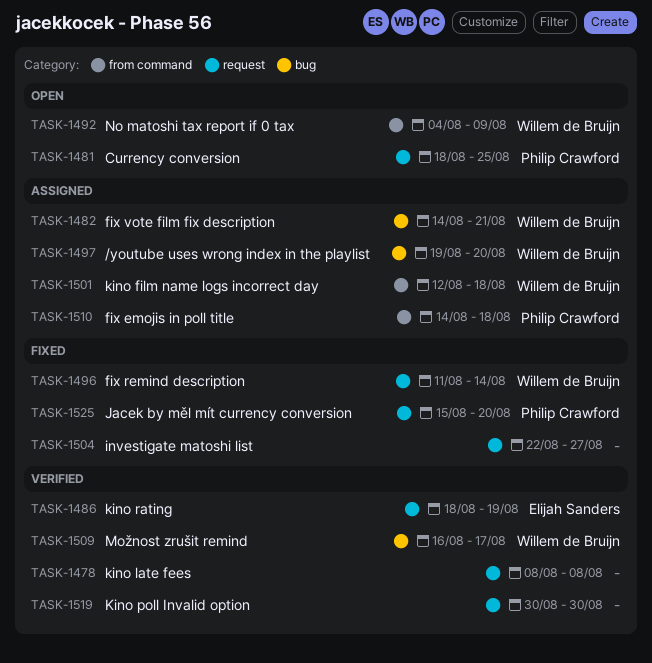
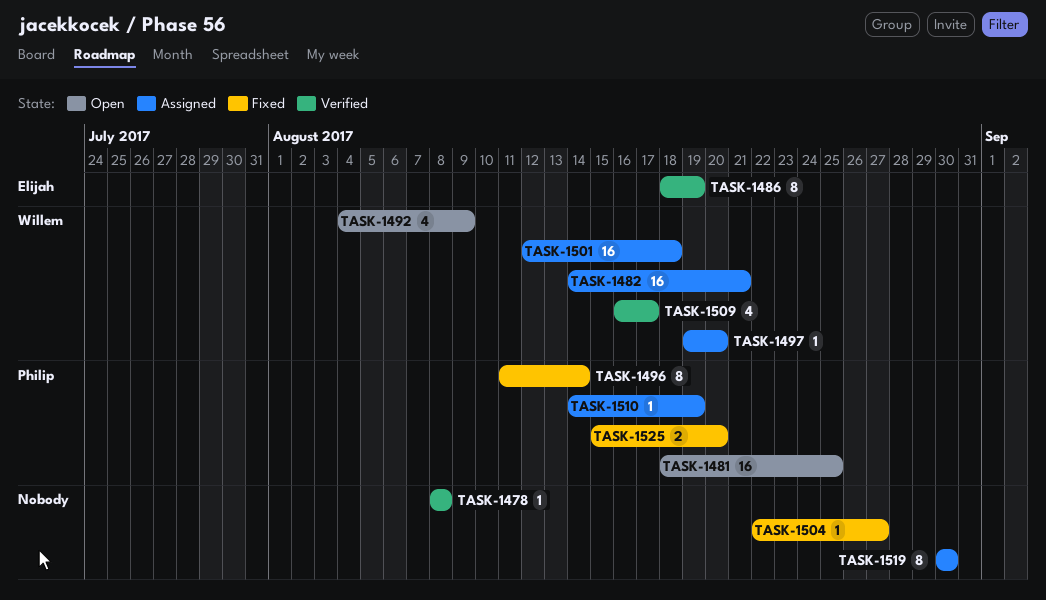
TASK-1496, owner: Willem de Bruijn -> Philip Crawford
TASK-1510, due: Aug 18 -> Aug 19
TASK-1519, status: Verified -> Assigned

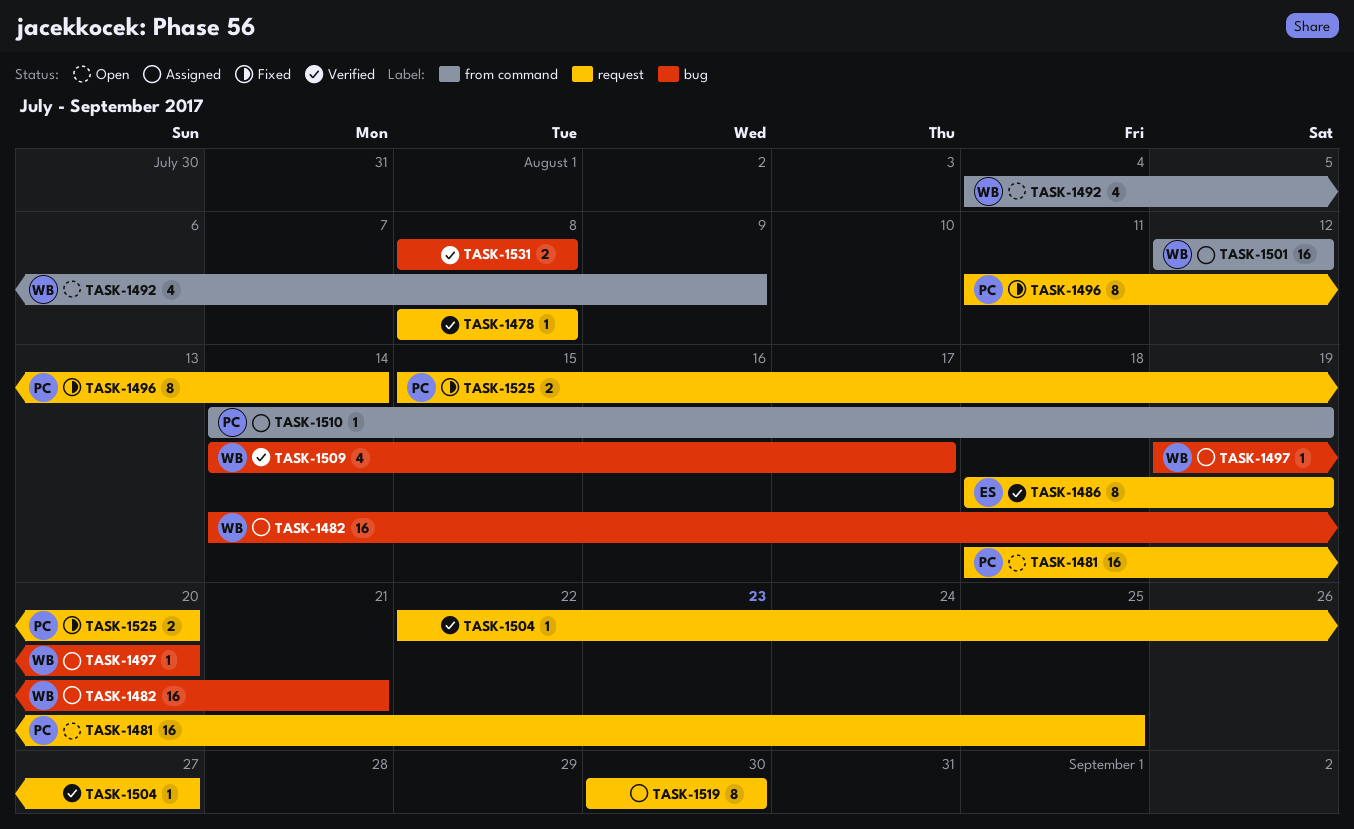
TASK-1501, due: Aug 18 -> Aug 12
TASK-1504, status: Fixed -> Verified
TASK-1509, start: Aug 16 -> Aug 14
TASK-1531: none -> present

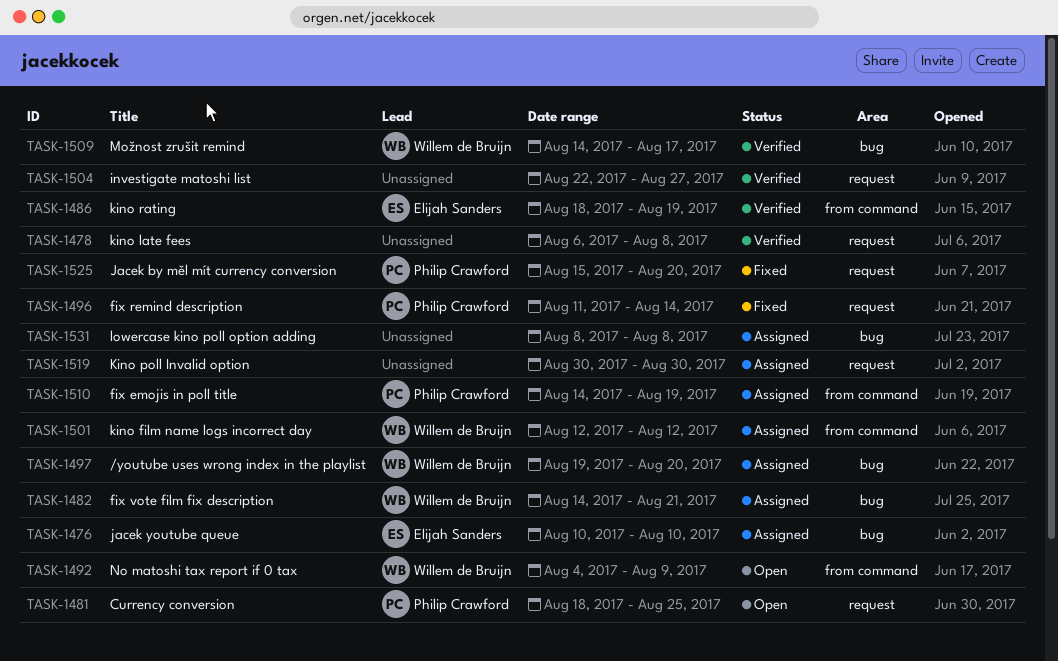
TASK-1476: none -> present
TASK-1478, start: Aug 8 -> Aug 6
TASK-1486, label: request -> from command
TASK-1531, status: Verified -> Assigned

